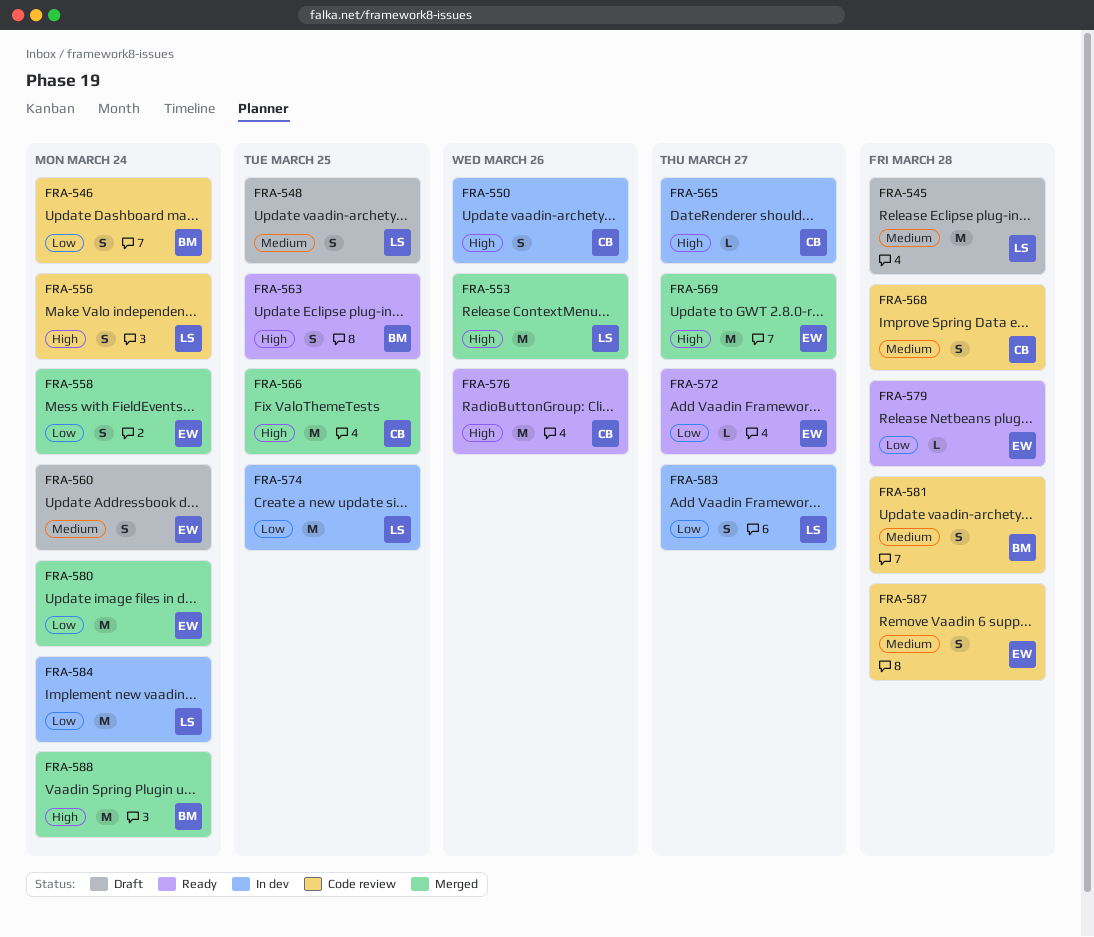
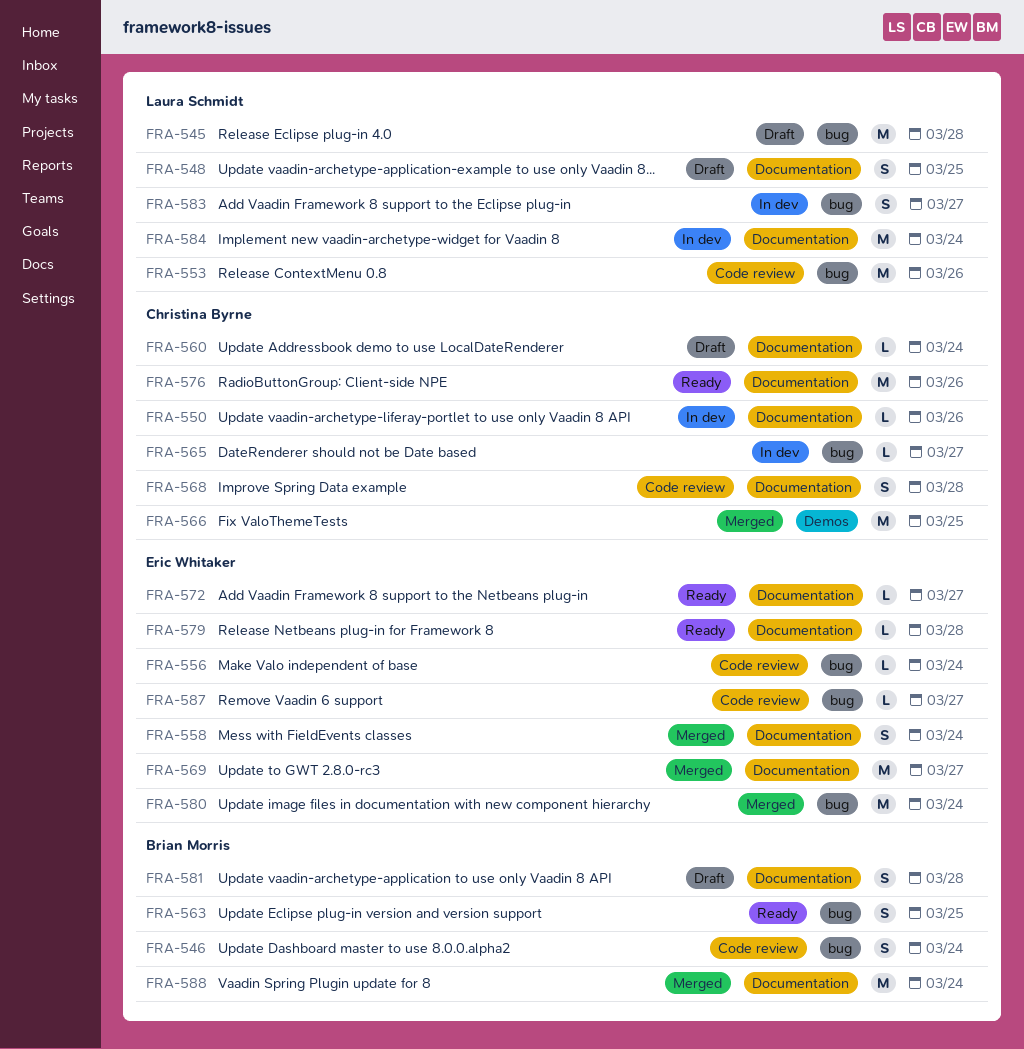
FRA-550, estimate: S -> L
FRA-553, status: Merged -> Code review
FRA-556, owner: Laura Schmidt -> Eric Whitaker
FRA-556, estimate: S -> L
FRA-560, owner: Eric Whitaker -> Christina Byrne
FRA-560, estimate: S -> L
FRA-574: present -> none
FRA-581, status: Code review -> Draft
FRA-587, estimate: S -> L
FRA-587, due: Mar 28 -> Mar 27

